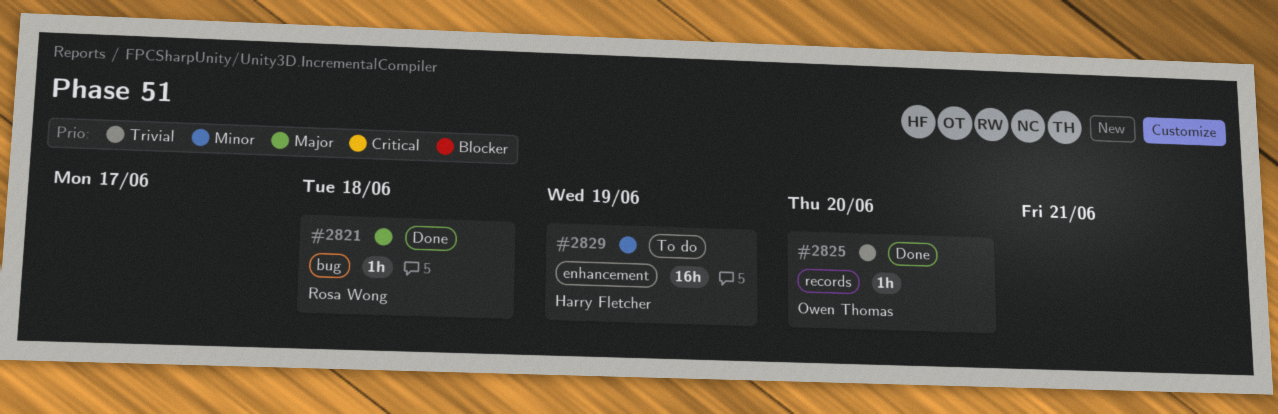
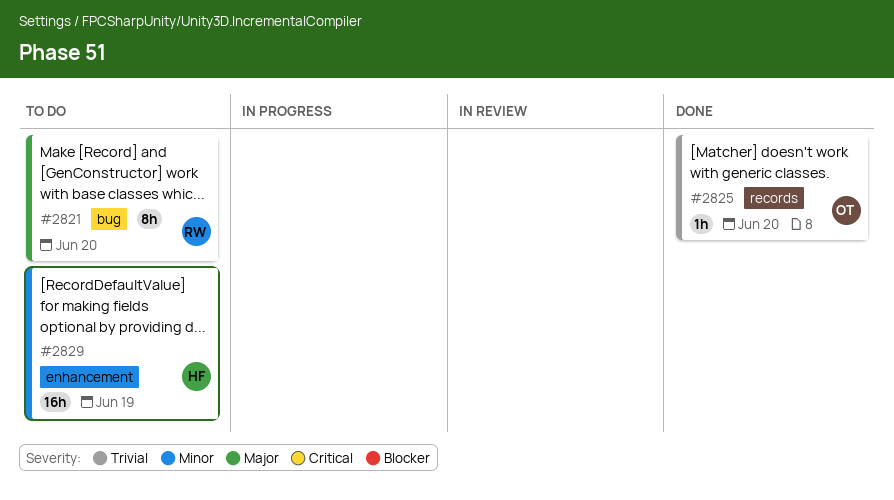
#2821, status: Done -> To do
#2821, estimate: 1h -> 8h
#2821, due: Jun 18 -> Jun 20

